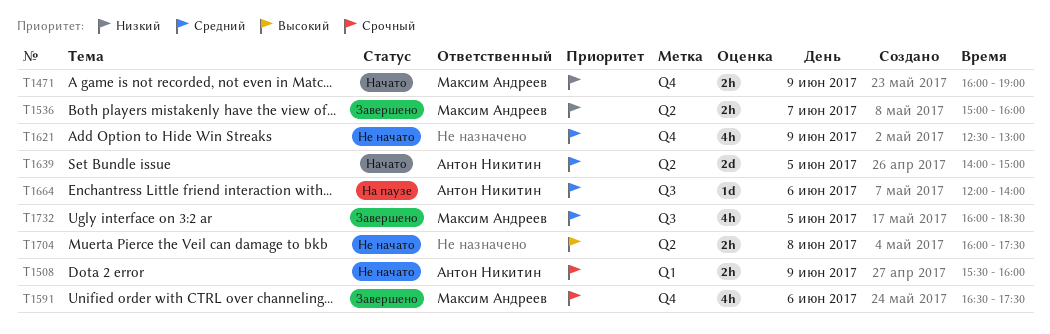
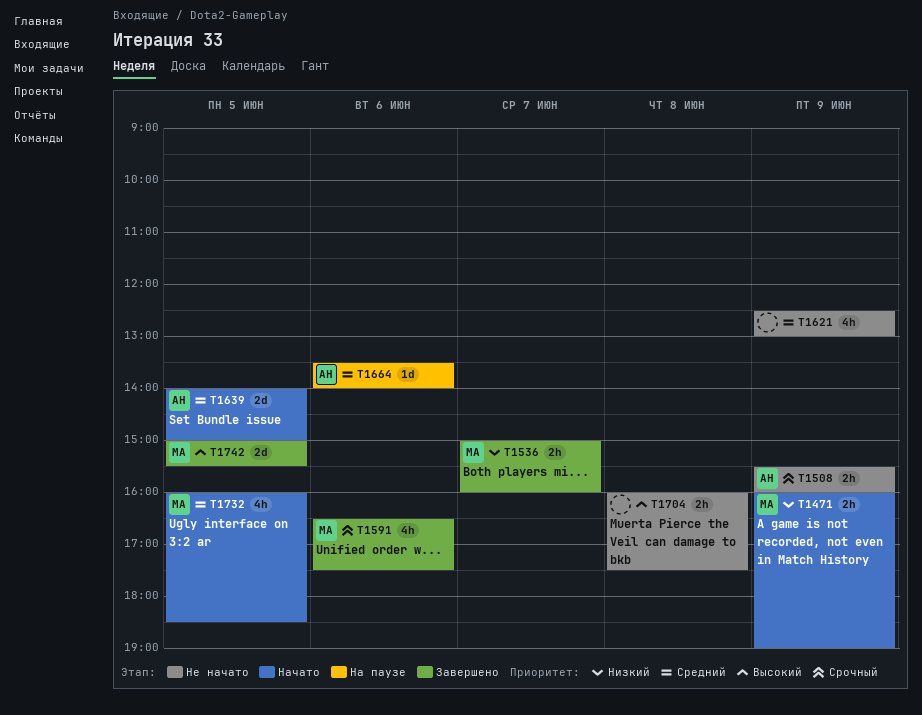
T1664, begins: 12:00 -> 13:30
T1732, status: Завершено -> Начато
T1742: none -> present

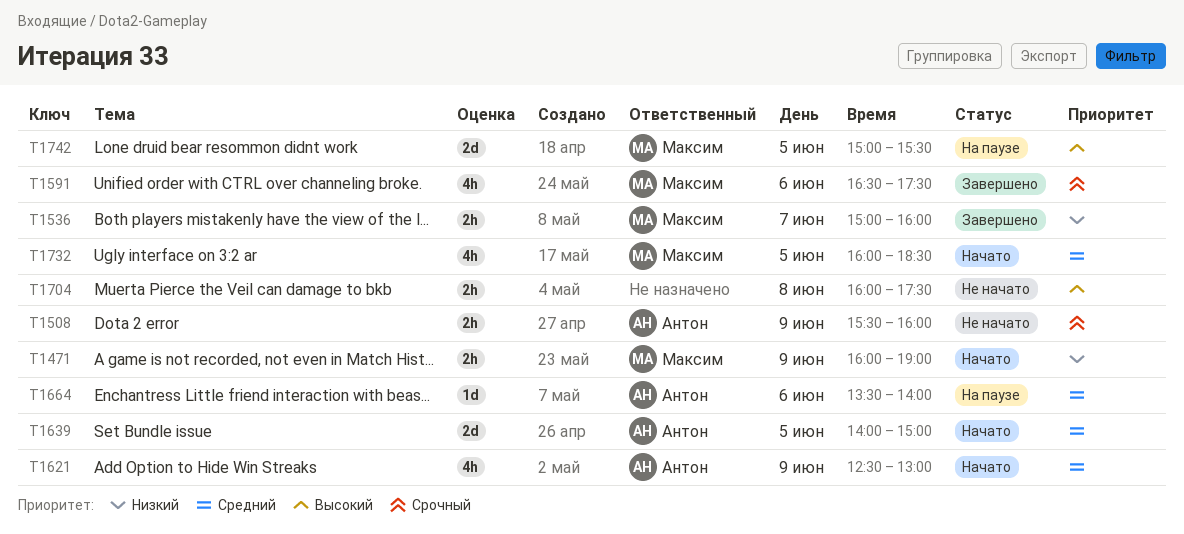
T1621, status: Не начато -> Начато
T1621, owner: none -> Антон
T1742, status: Завершено -> На паузе

